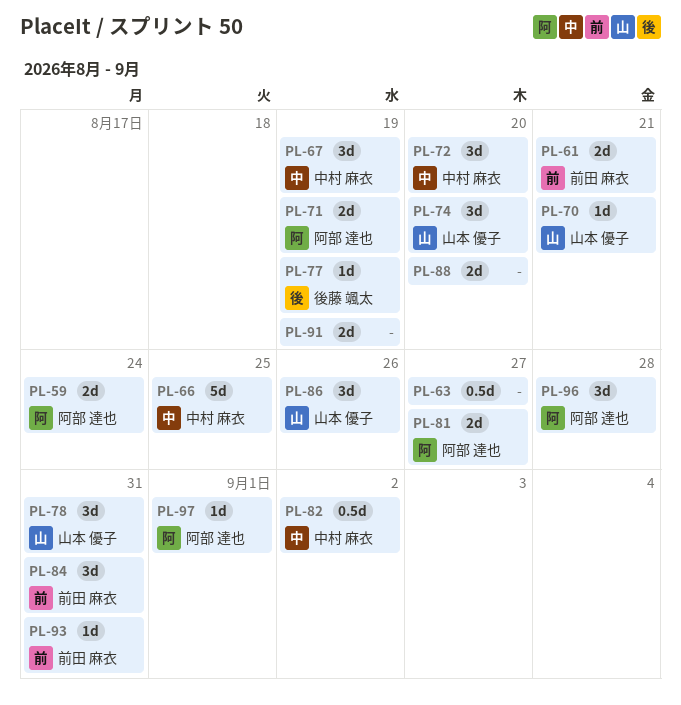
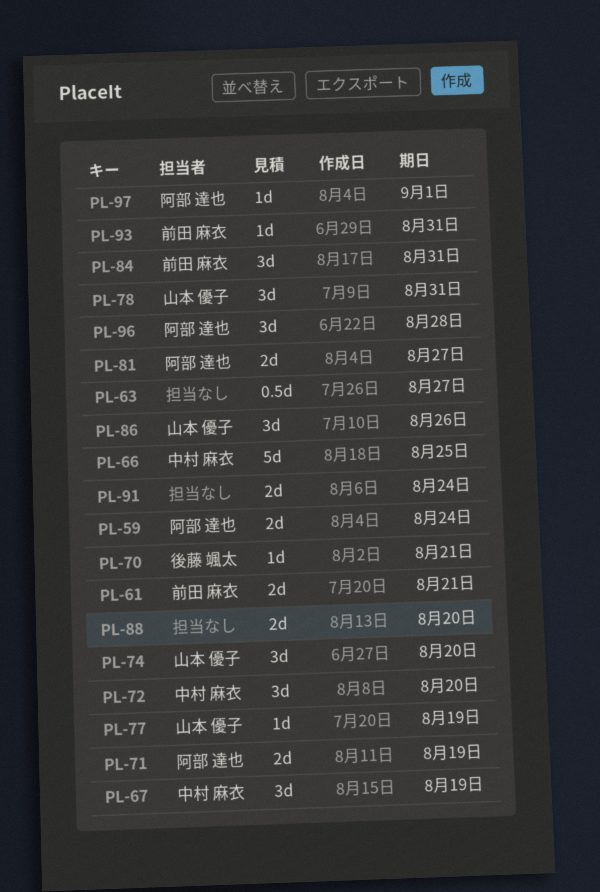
PL-70, owner: 山本 優子 -> 後藤 颯太
PL-77, owner: 後藤 颯太 -> 山本 優子
PL-82: present -> none
PL-91, due: Aug 19 -> Aug 24

